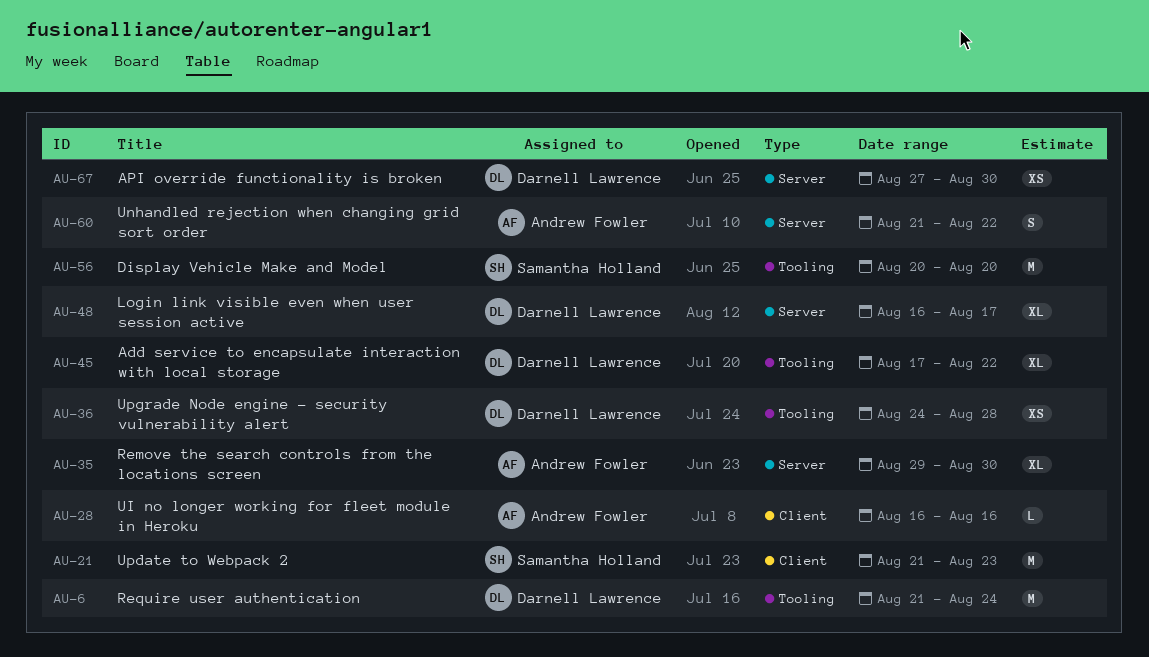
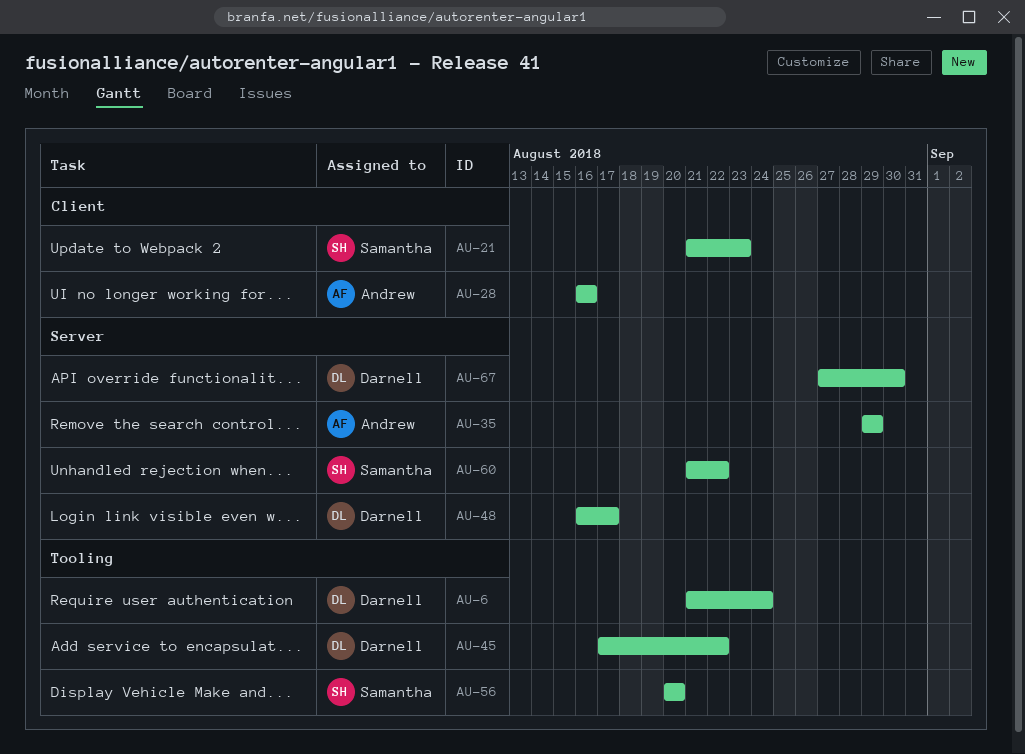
AU-35, due: Aug 30 -> Aug 29
AU-36: present -> none
AU-60, owner: Andrew Fowler -> Samantha Holland

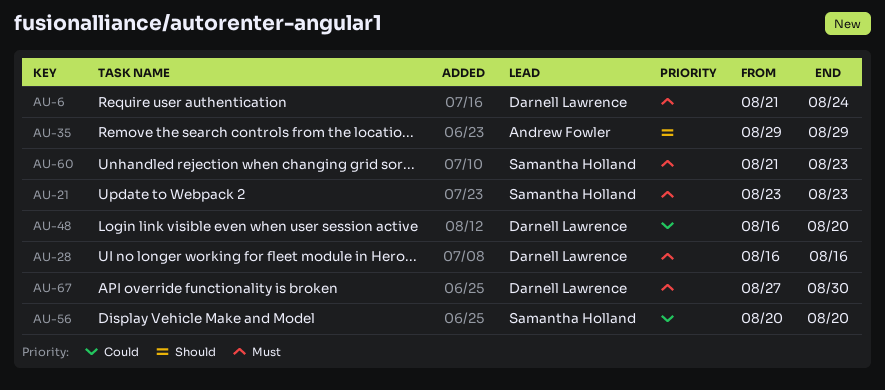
AU-21, start: Aug 21 -> Aug 23
AU-28, owner: Andrew Fowler -> Darnell Lawrence
AU-45: present -> none
AU-48, due: Aug 17 -> Aug 20
AU-60, due: Aug 22 -> Aug 23

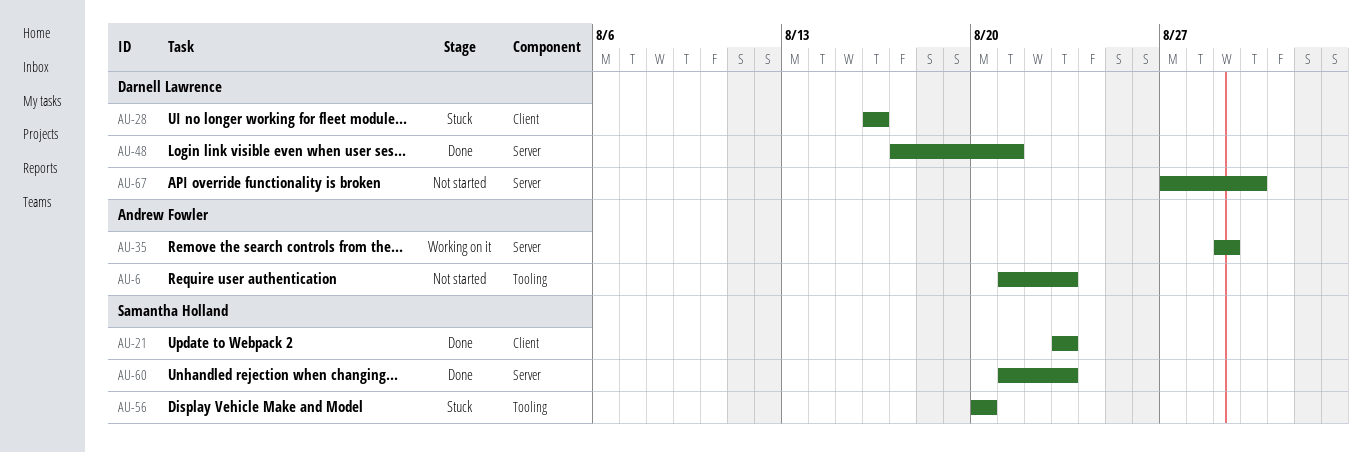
AU-6, owner: Darnell Lawrence -> Andrew Fowler
AU-6, due: Aug 24 -> Aug 23
AU-48, start: Aug 16 -> Aug 17
AU-48, due: Aug 20 -> Aug 21

